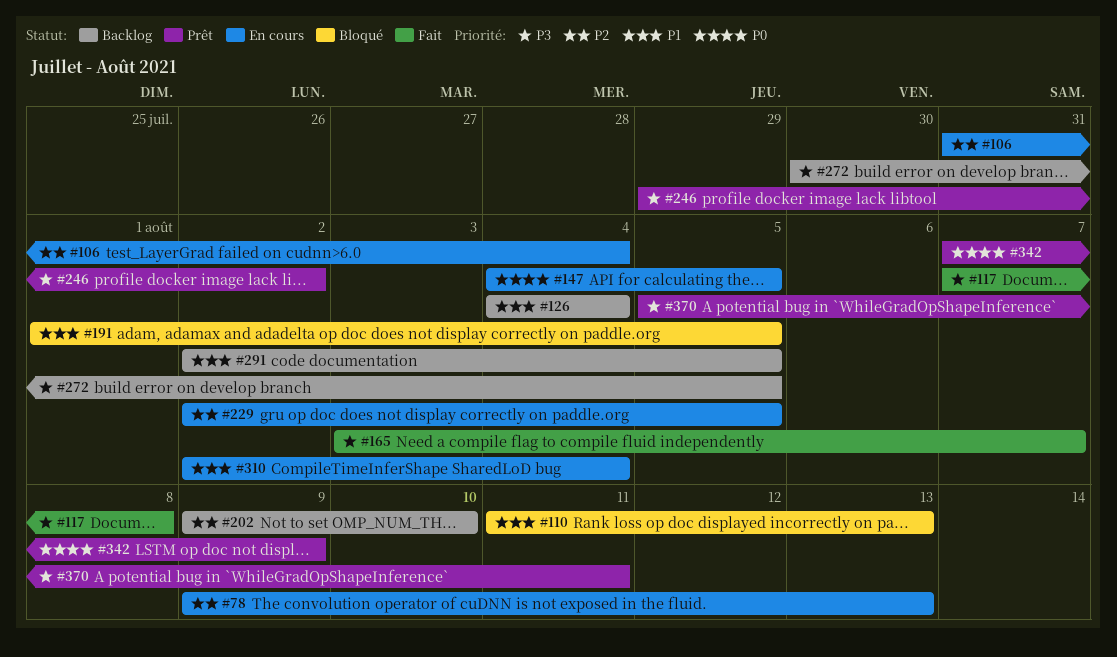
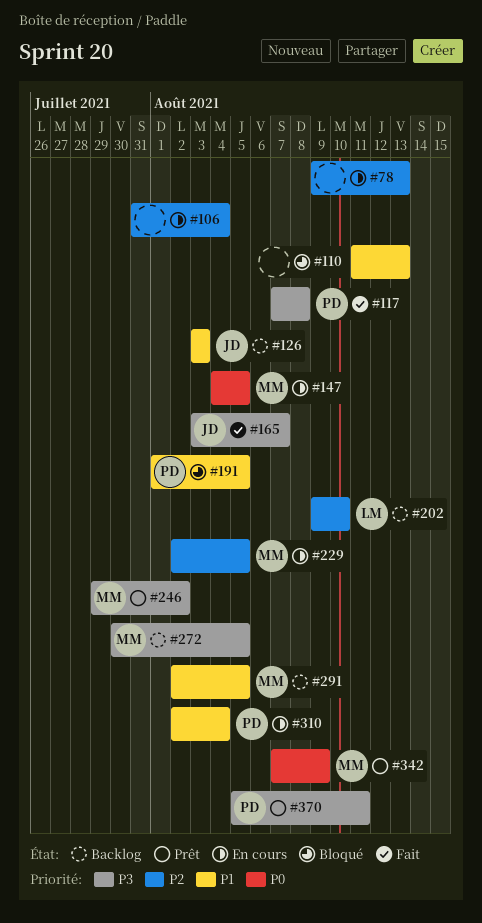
#126, start: Aug 4 -> Aug 3
#126, due: Aug 4 -> Aug 3

